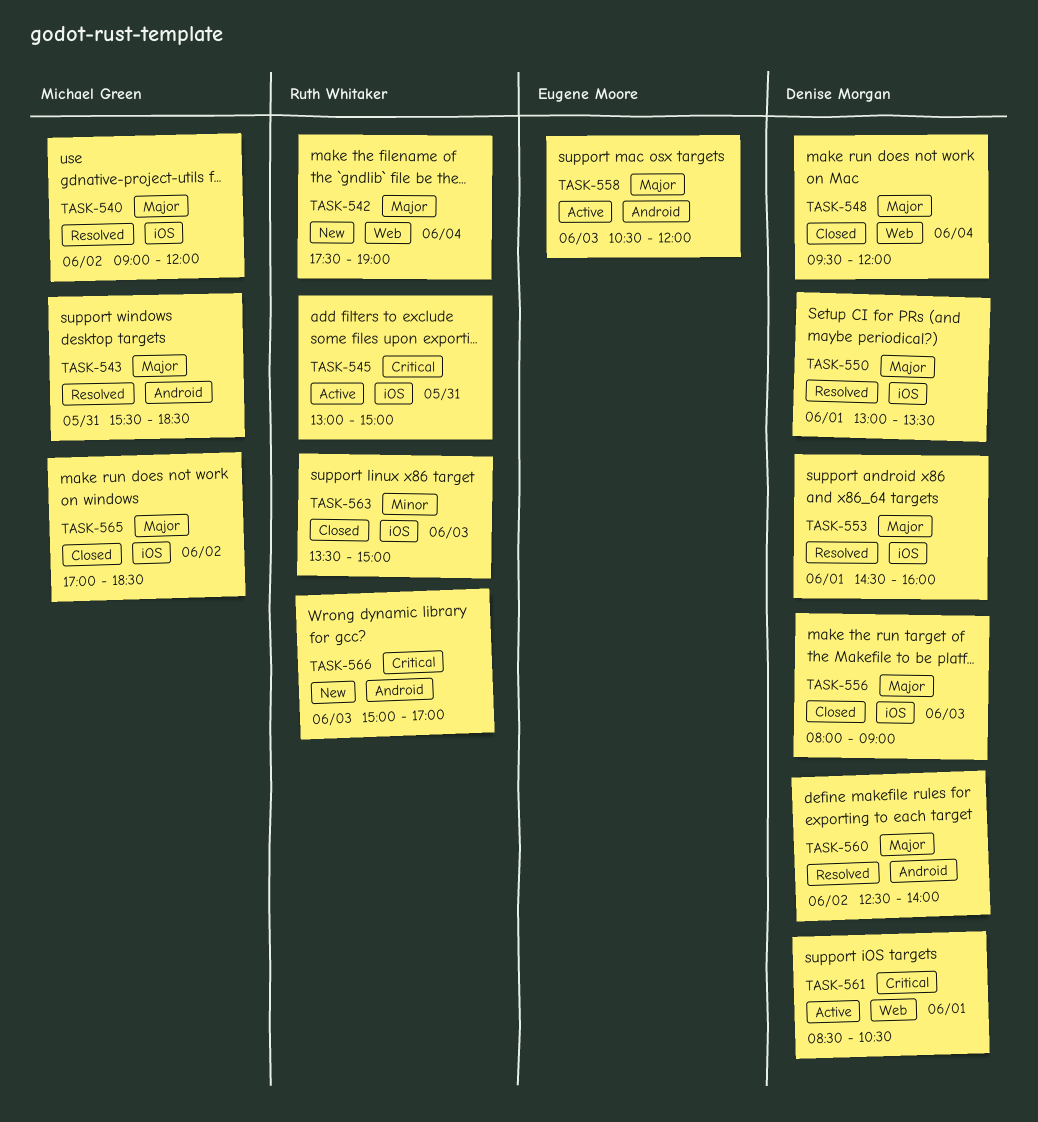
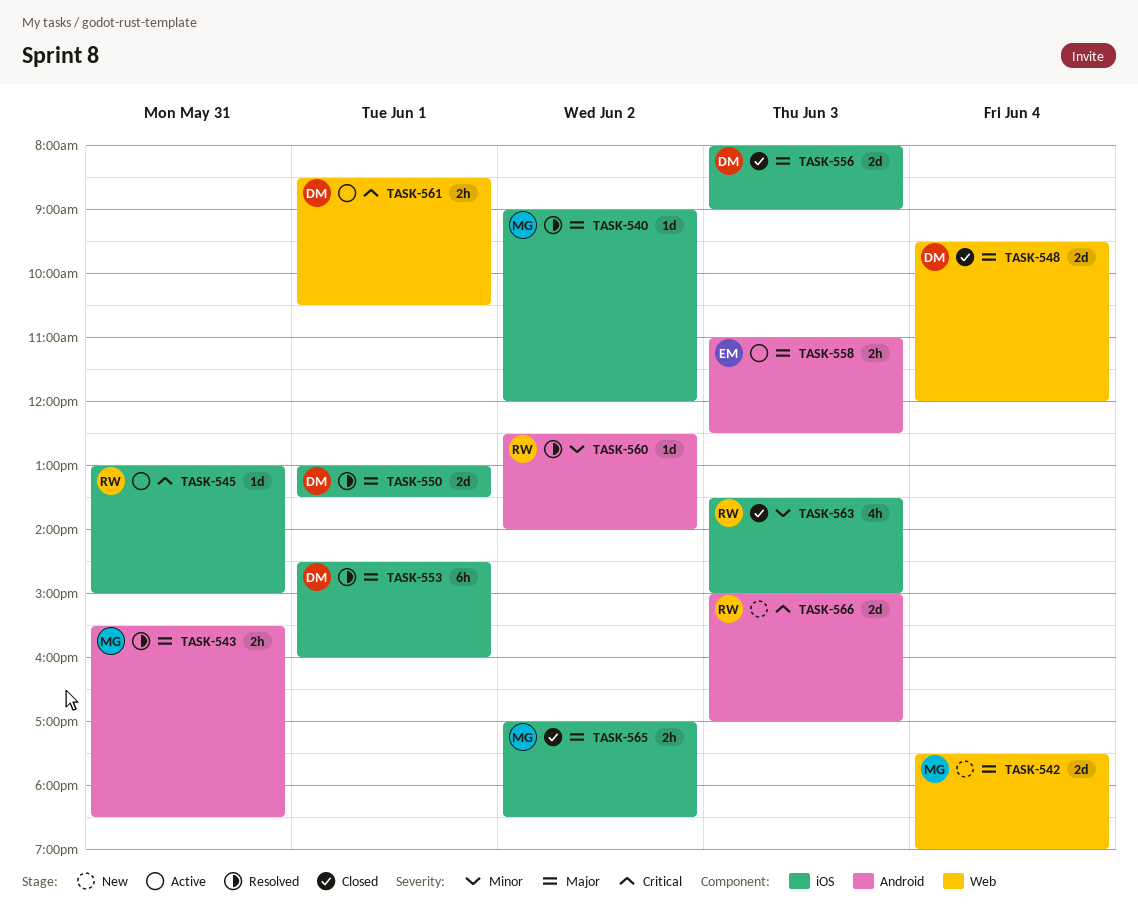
TASK-542, owner: Ruth Whitaker -> Michael Green
TASK-558, begins: 10:30 -> 11:00
TASK-558, ends: 12:00 -> 12:30
TASK-560, owner: Denise Morgan -> Ruth Whitaker
TASK-560, priority: Major -> Minor

